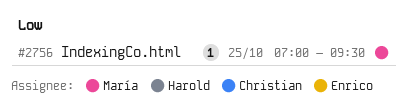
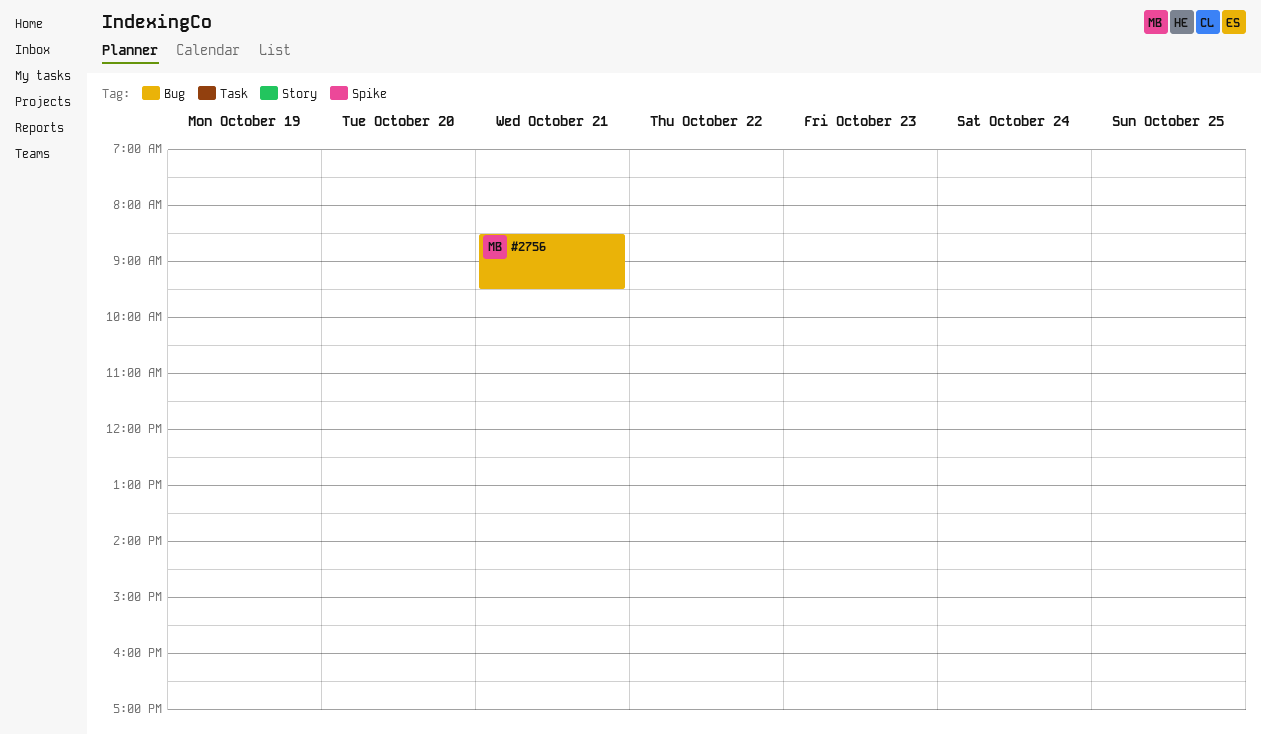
#2756, day: Oct 25 -> Oct 21
#2756, begins: 07:00 -> 08:30

